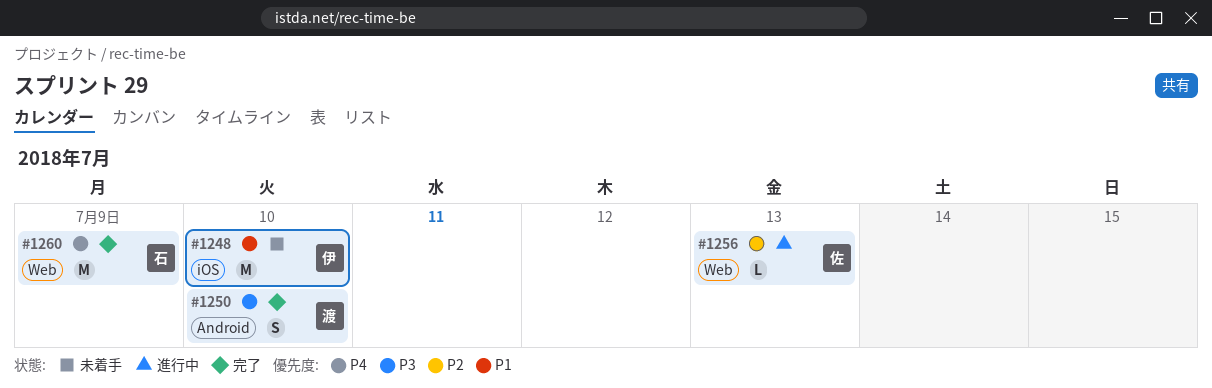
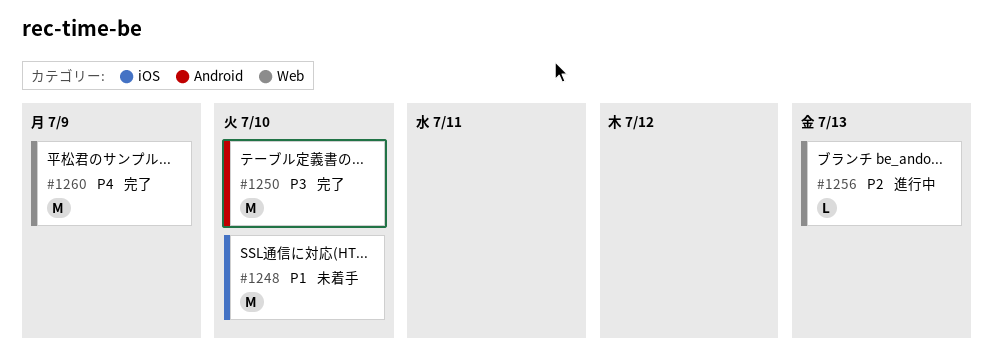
#1250, estimate: S -> M

